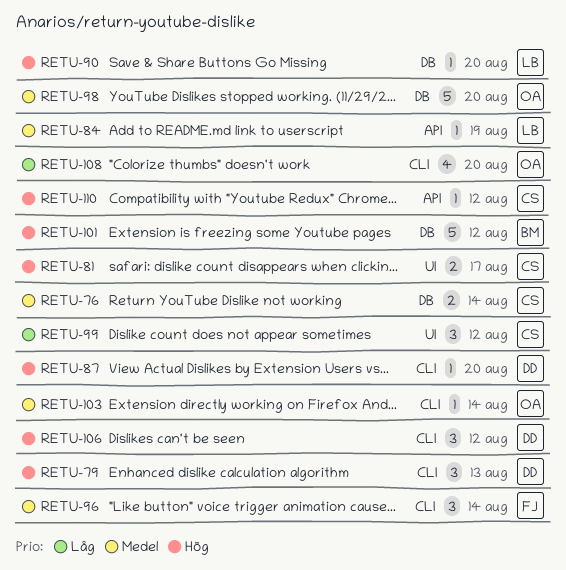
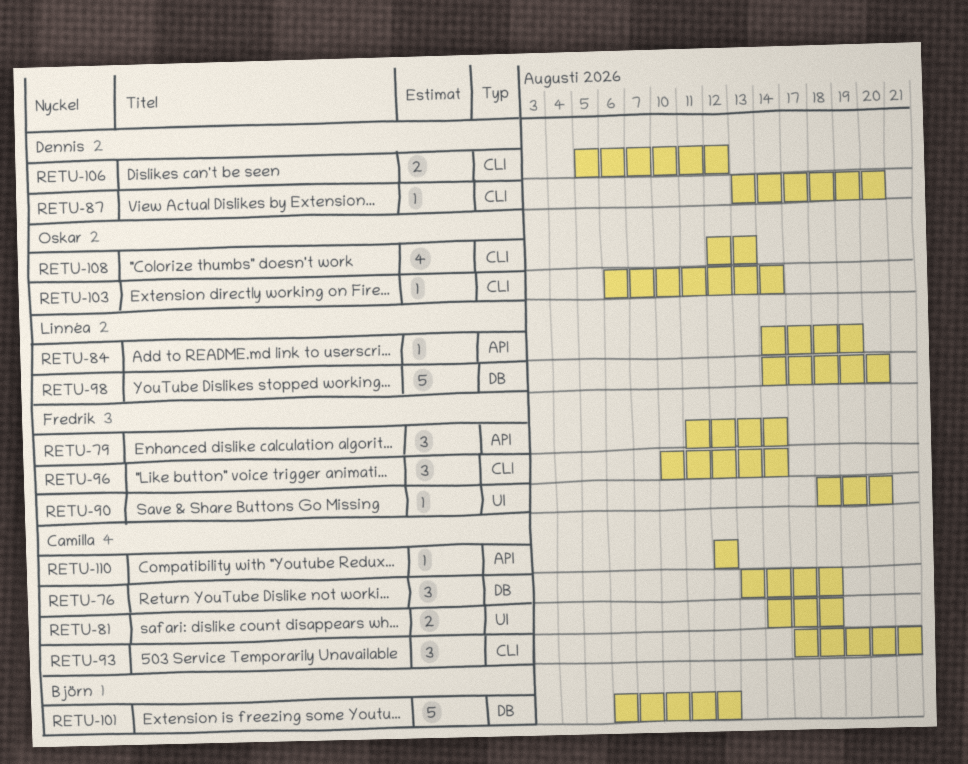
RETU-76, estimate: 2 -> 3
RETU-76, due: Aug 14 -> Aug 18
RETU-79, owner: Dennis -> Fredrik
RETU-79, label: CLI -> API
RETU-79, due: Aug 13 -> Aug 14
RETU-81, due: Aug 17 -> Aug 18
RETU-90, owner: Linnéa -> Fredrik
RETU-90, label: DB -> UI
RETU-93: none -> present
RETU-98, owner: Oskar -> Linnéa
RETU-99: present -> none
RETU-106, estimate: 3 -> 2
RETU-108, due: Aug 20 -> Aug 13

